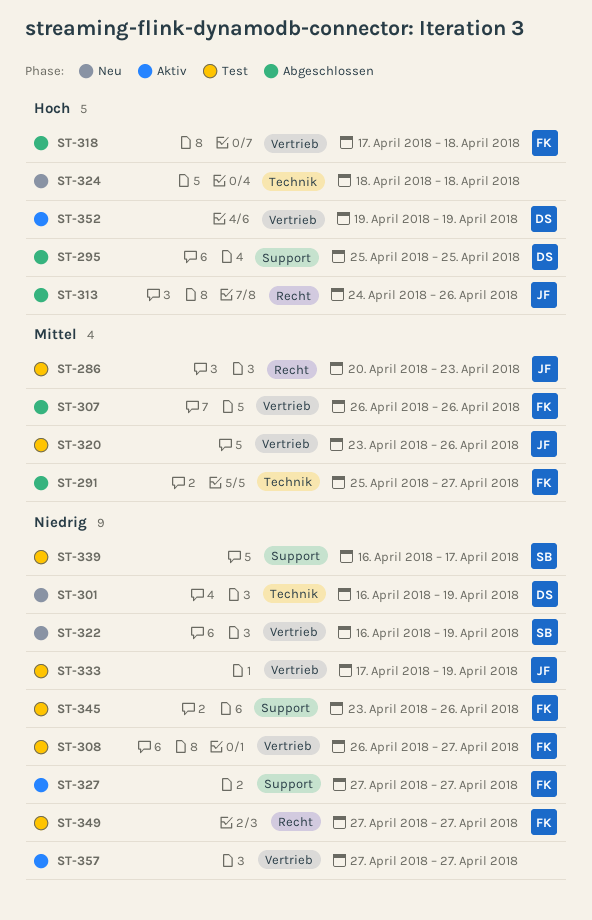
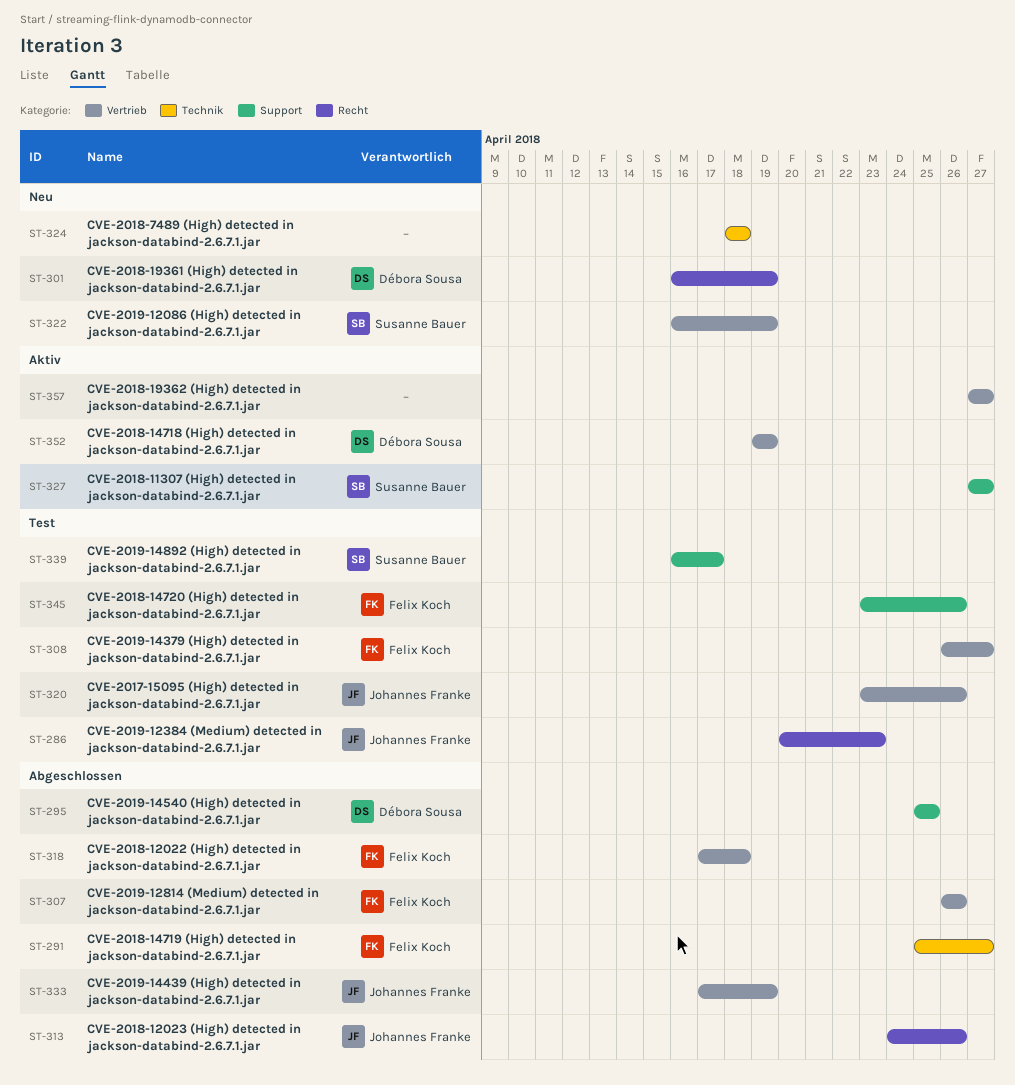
ST-301, label: Technik -> Recht
ST-327, owner: Felix Koch -> Susanne Bauer
ST-333, status: Test -> Abgeschlossen
ST-349: present -> none

